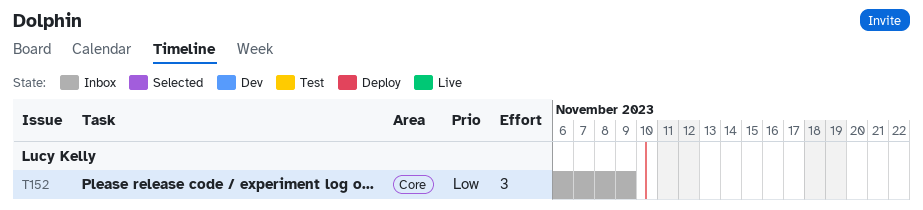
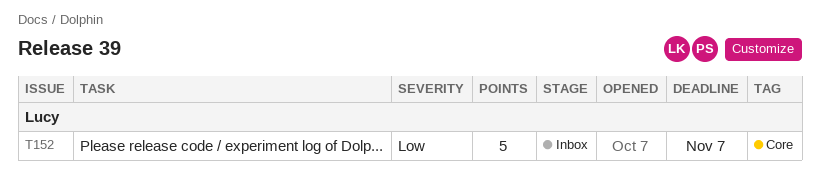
T152, estimate: 3 -> 5
T152, due: Nov 9 -> Nov 7

